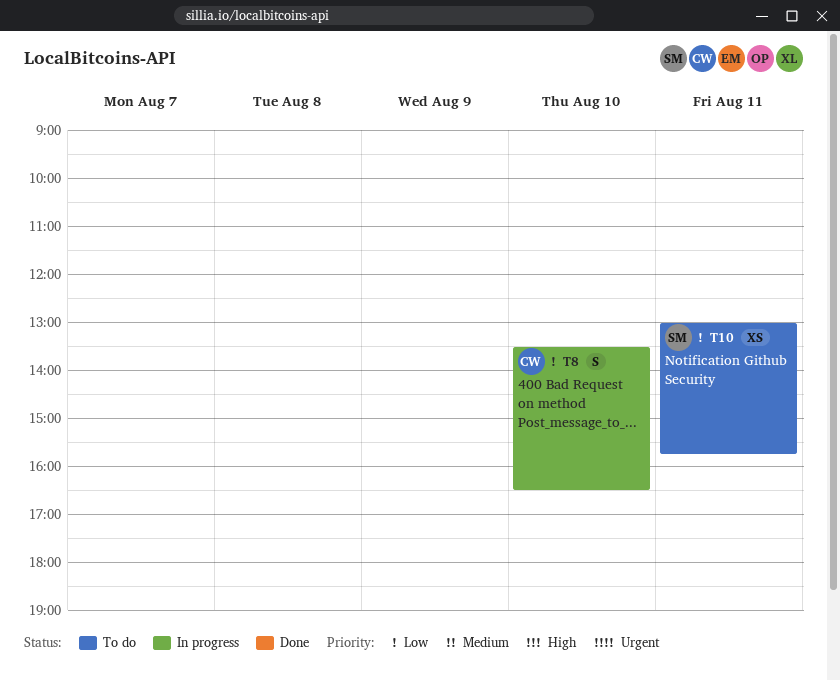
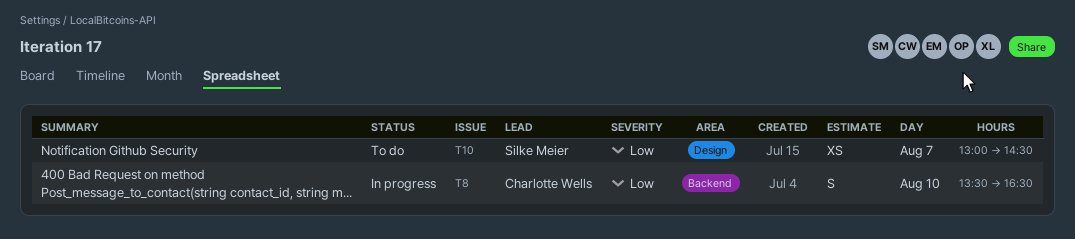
T10, day: Aug 11 -> Aug 7
T10, ends: 15:45 -> 14:30

